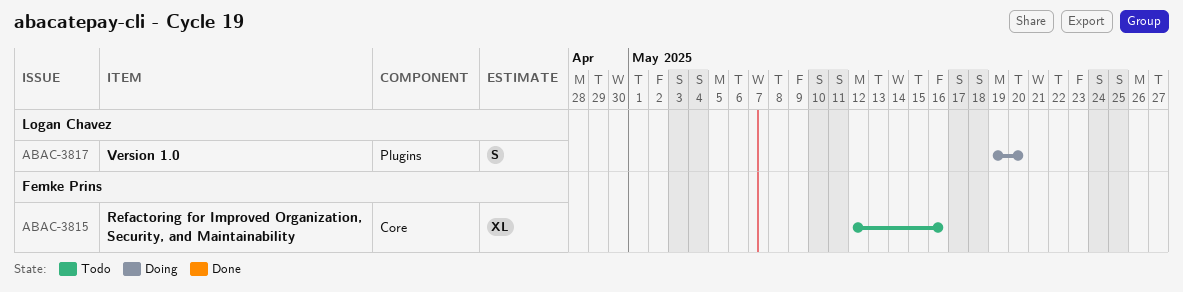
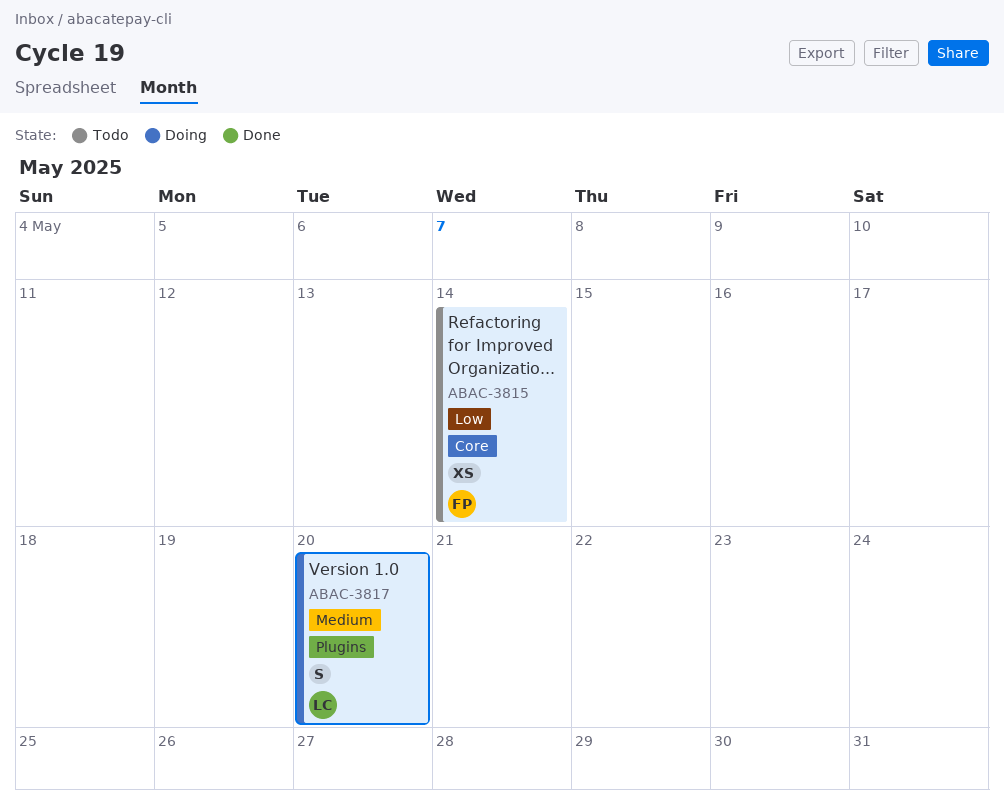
ABAC-3815, estimate: XL -> XS
ABAC-3815, due: May 16 -> May 14

